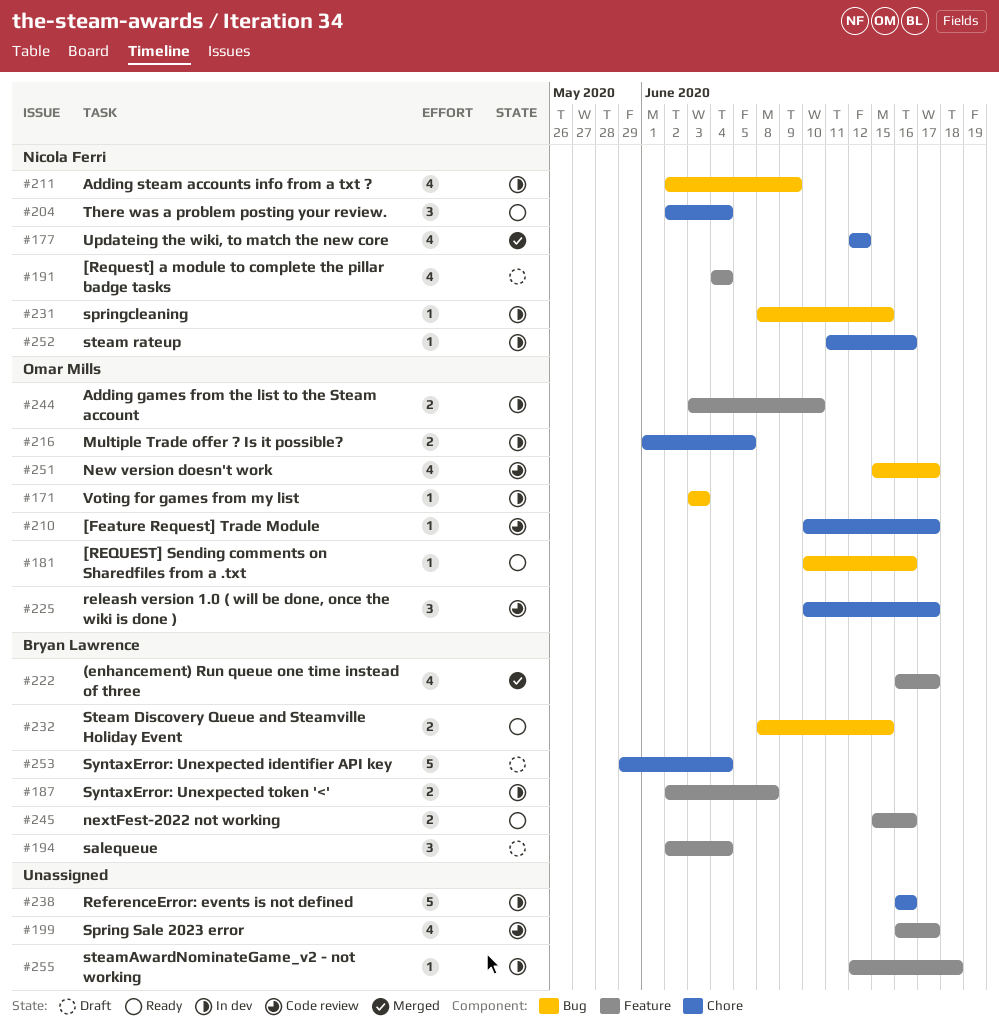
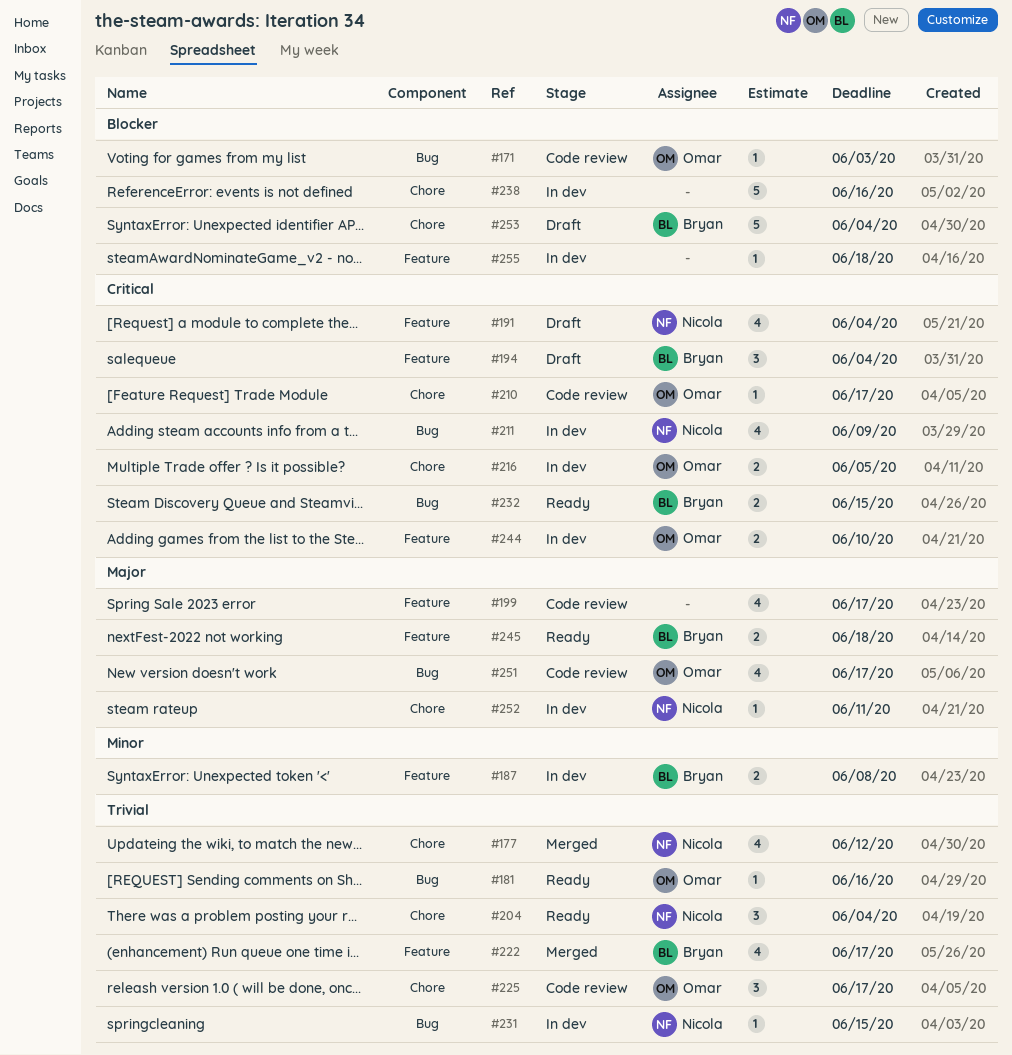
#171, status: In dev -> Code review
#245, due: Jun 16 -> Jun 18
#252, due: Jun 16 -> Jun 11

